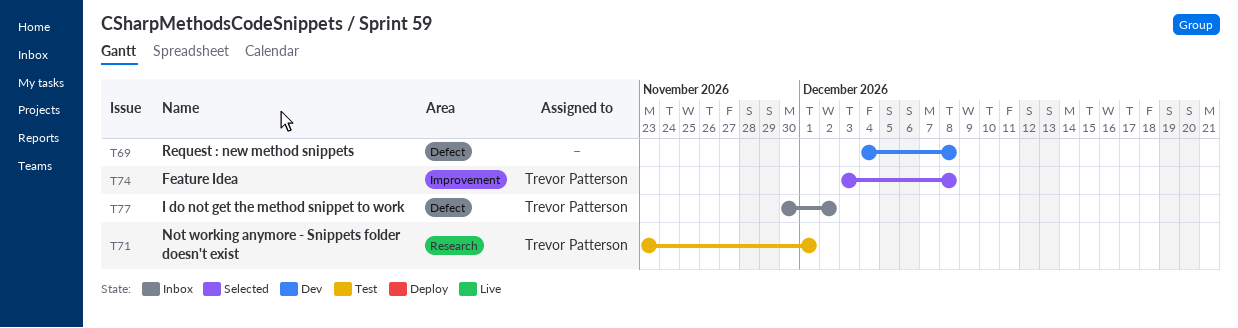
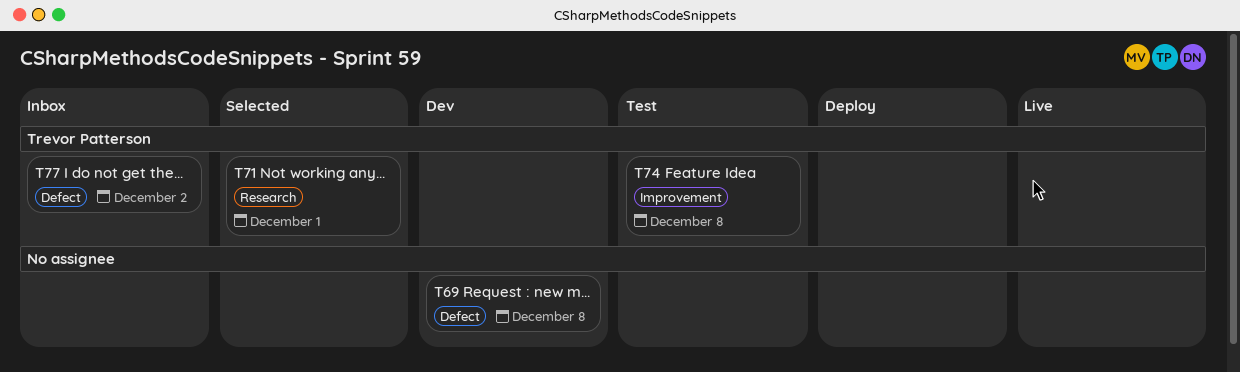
T71, status: Test -> Selected
T74, status: Selected -> Test

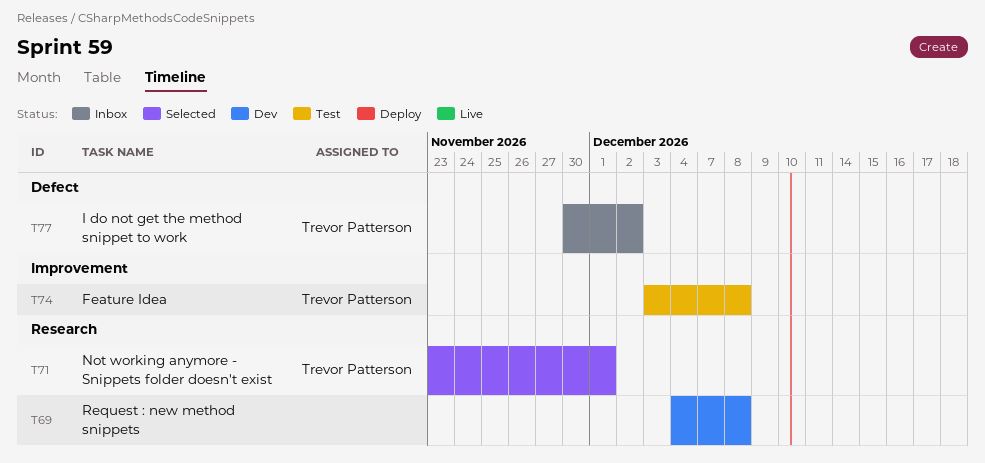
T69, label: Defect -> Research

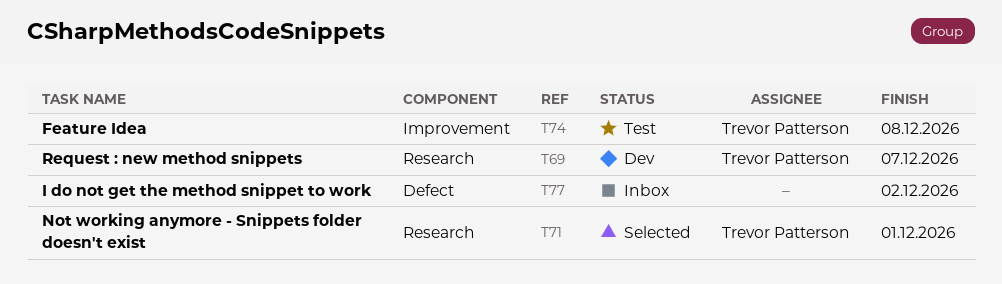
T69, owner: none -> Trevor Patterson
T69, due: Dec 8 -> Dec 7
T77, owner: Trevor Patterson -> none

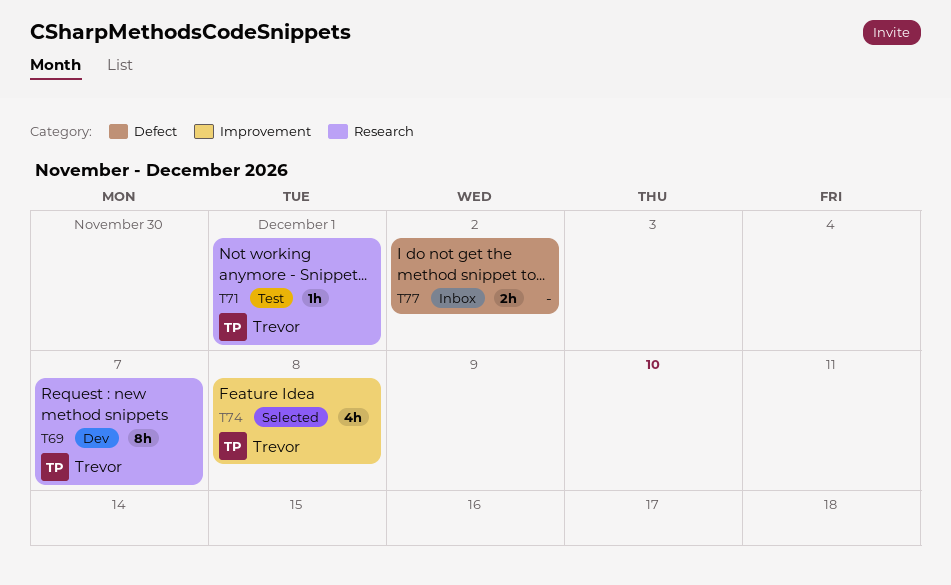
T71, status: Selected -> Test
T74, status: Test -> Selected

